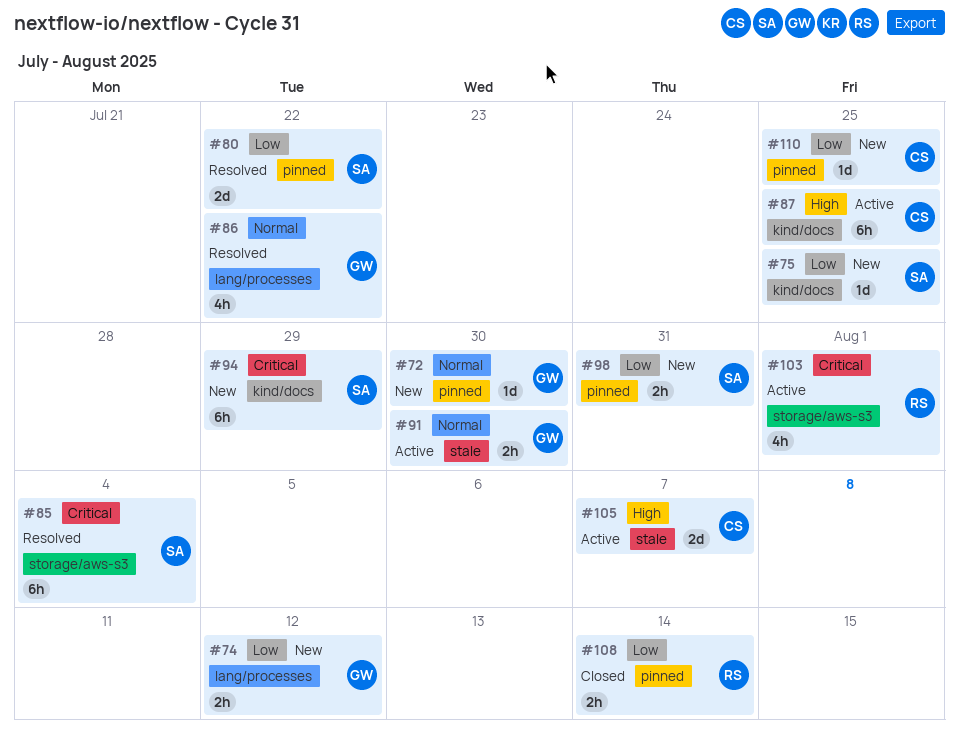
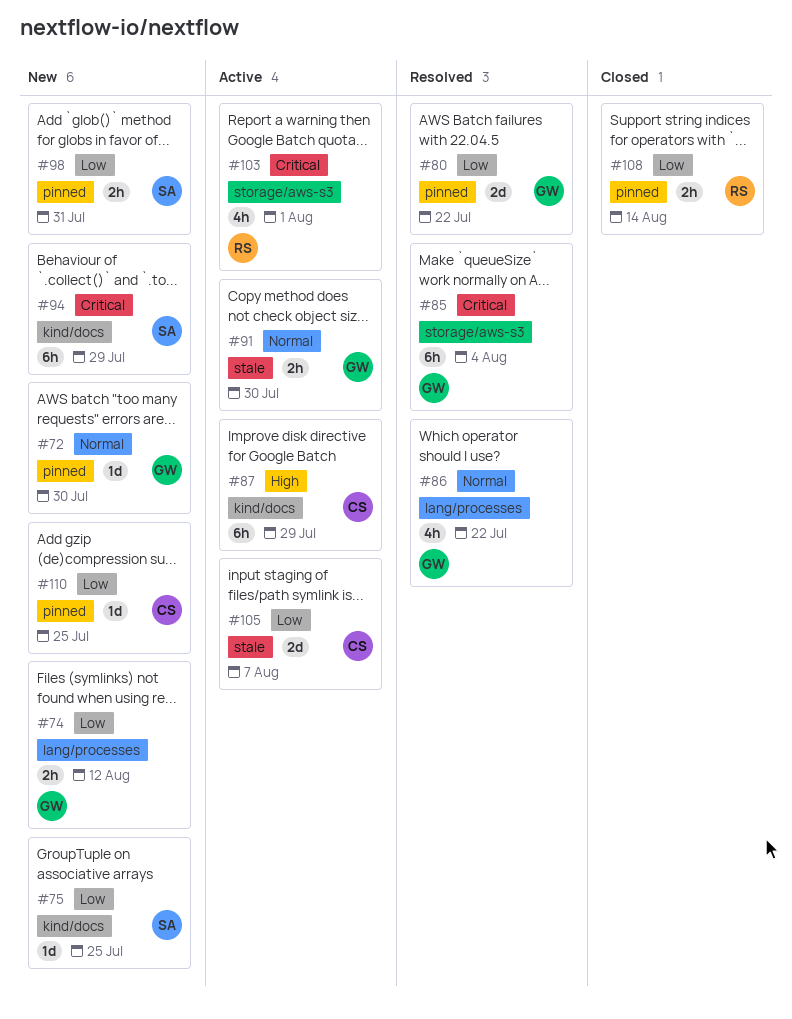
#80, owner: SA -> GW
#85, owner: SA -> GW
#87, due: Jul 25 -> Jul 29
#105, priority: High -> Low

